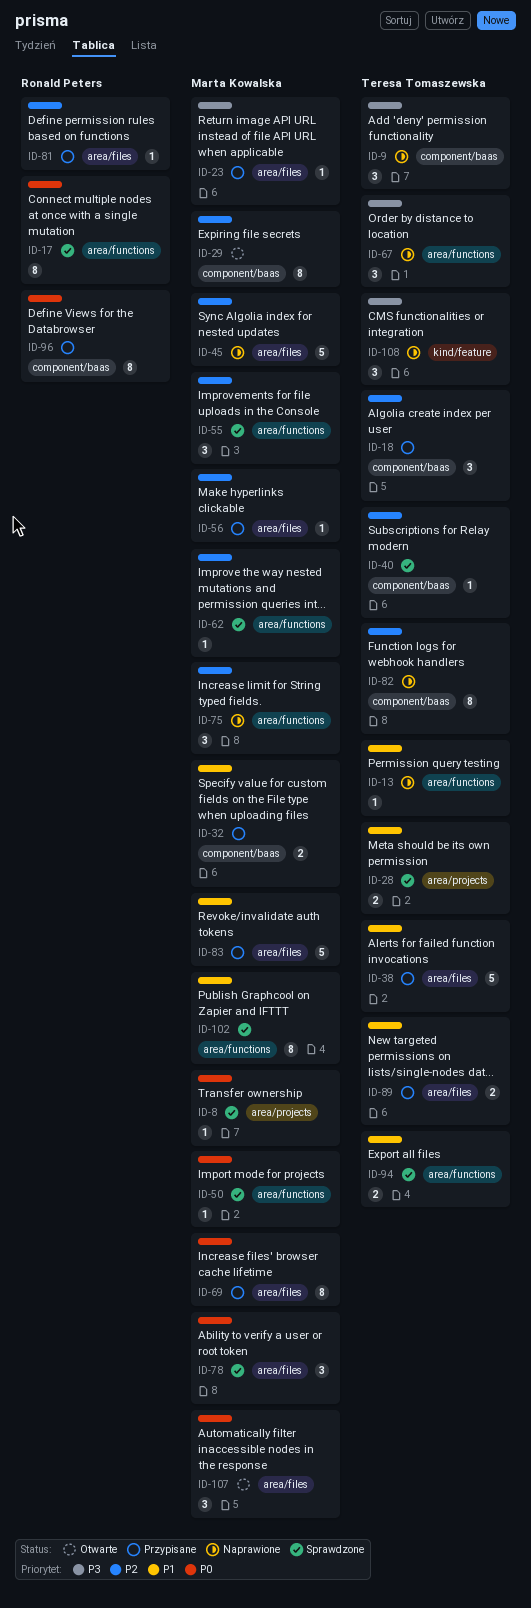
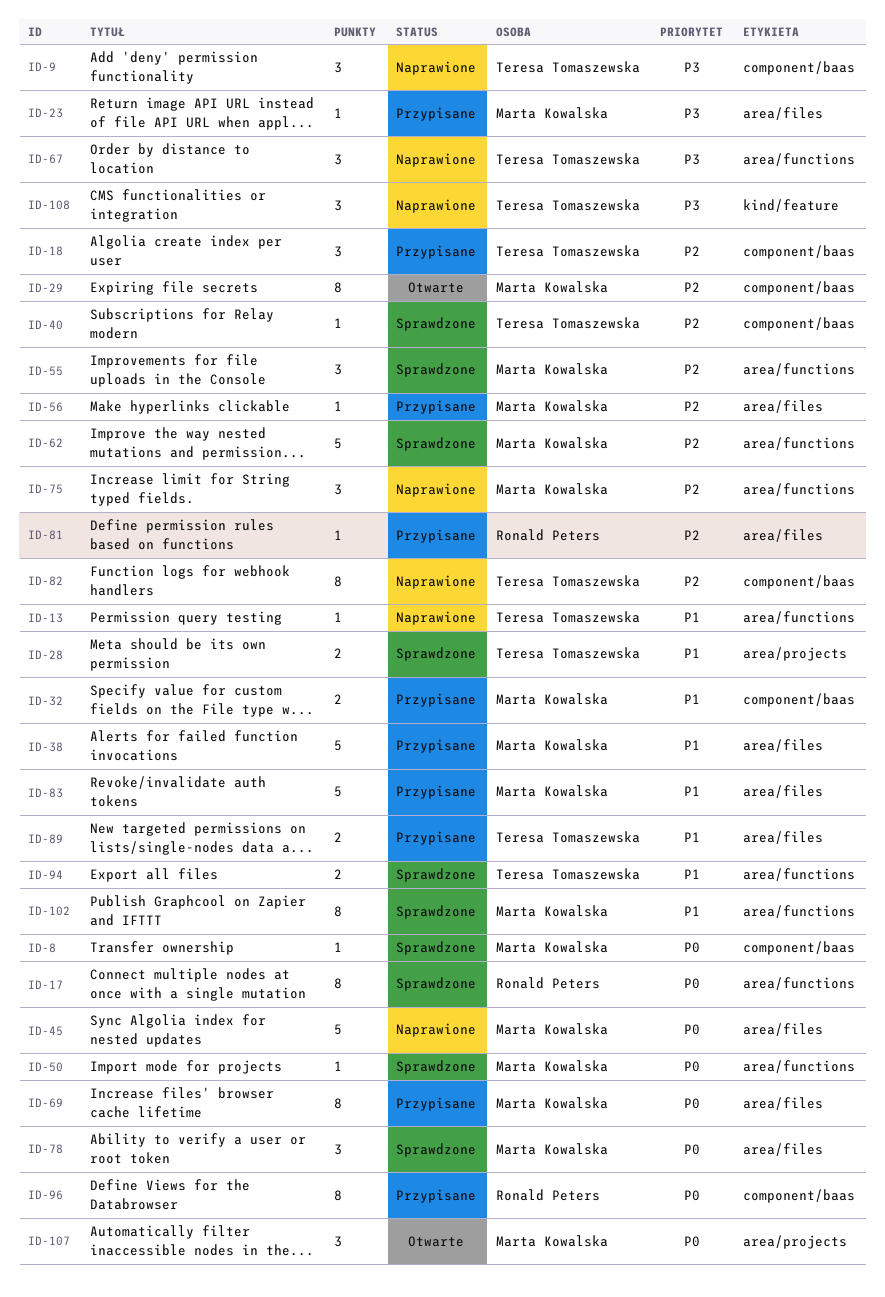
ID-8, label: area/projects -> component/baas
ID-38, owner: Teresa Tomaszewska -> Marta Kowalska
ID-45, priority: P2 -> P0
ID-62, estimate: 1 -> 5
ID-107, label: area/files -> area/projects

